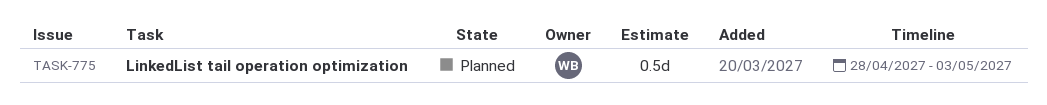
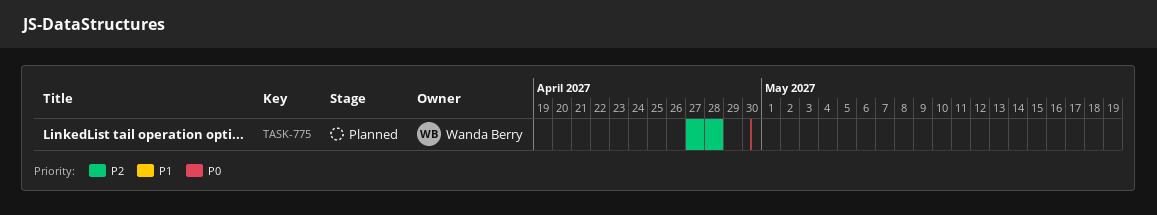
TASK-775, start: Apr 28 -> Apr 27
TASK-775, due: May 3 -> Apr 28

